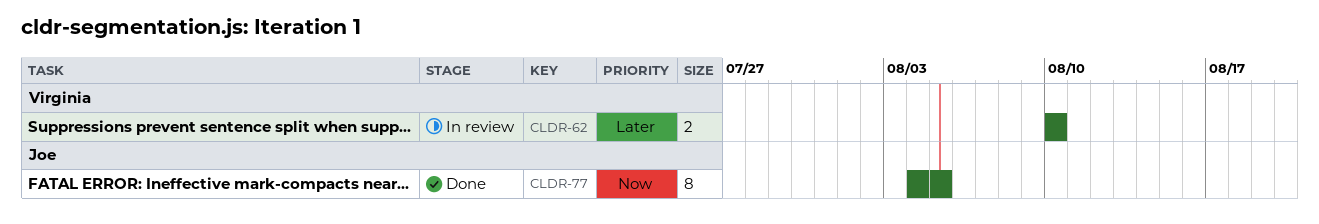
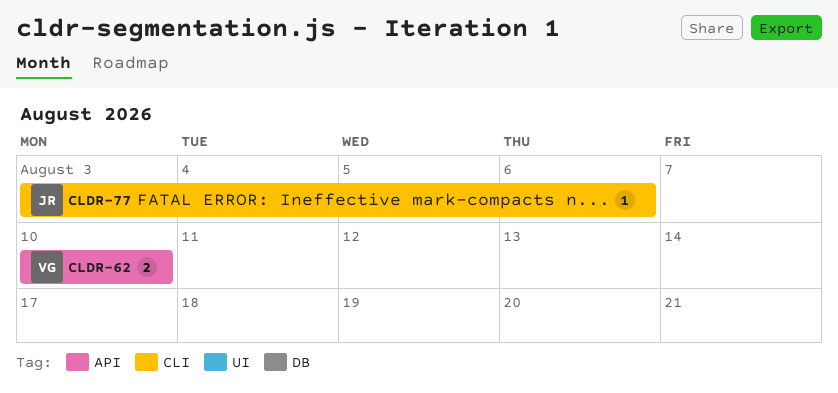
CLDR-77, estimate: 8 -> 1
CLDR-77, start: Aug 4 -> Aug 3
CLDR-77, due: Aug 5 -> Aug 6

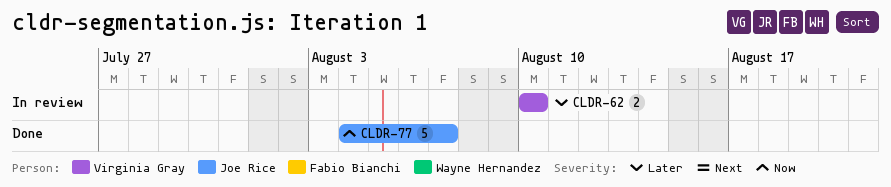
CLDR-77, estimate: 1 -> 5
CLDR-77, start: Aug 3 -> Aug 4
CLDR-77, due: Aug 6 -> Aug 7

